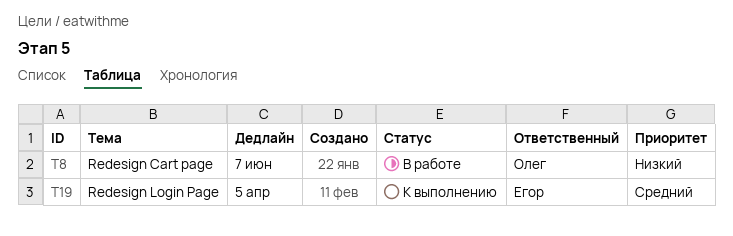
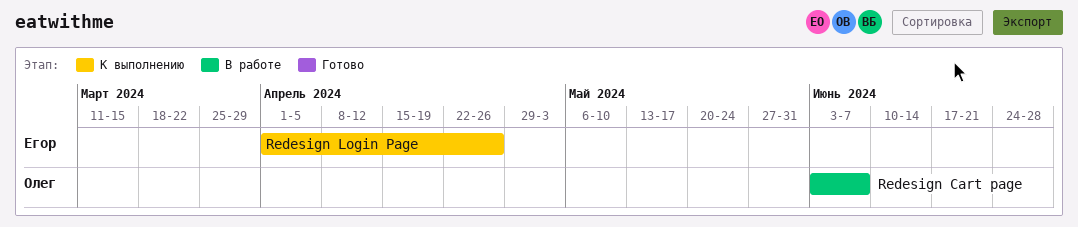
Redesign Login Page, due: Apr 5 -> Apr 26

